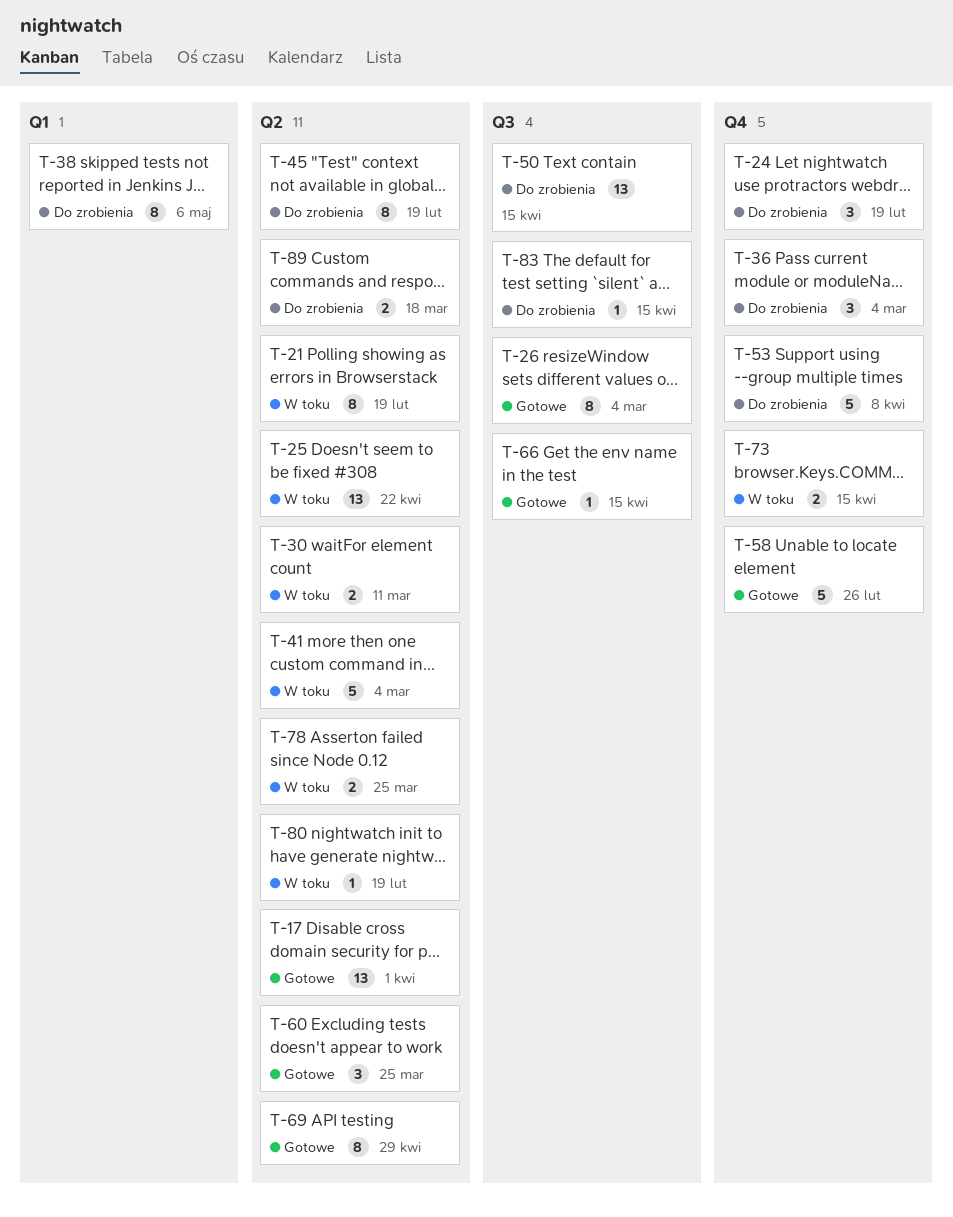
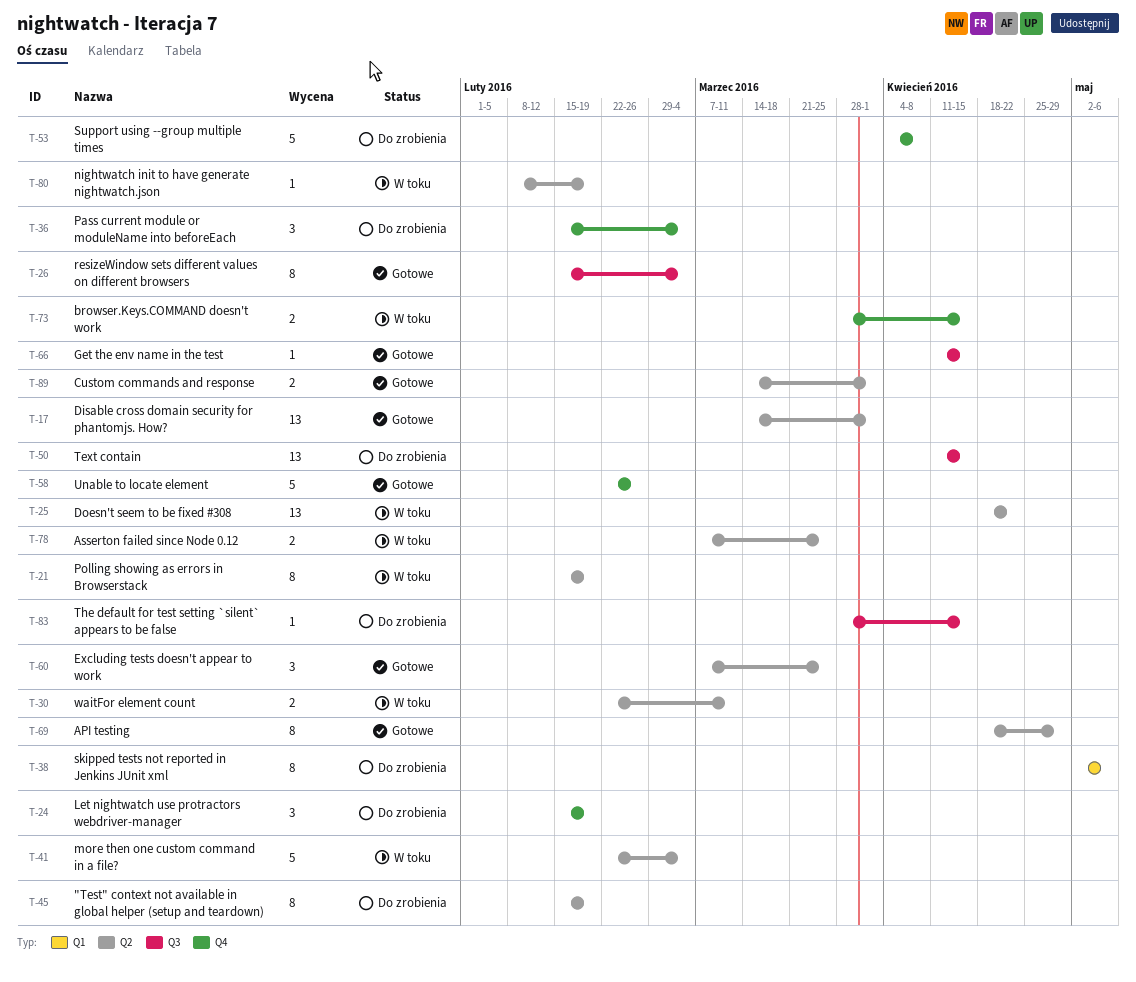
T-89, status: Do zrobienia -> Gotowe
T-89, due: Mar 18 -> Apr 1

